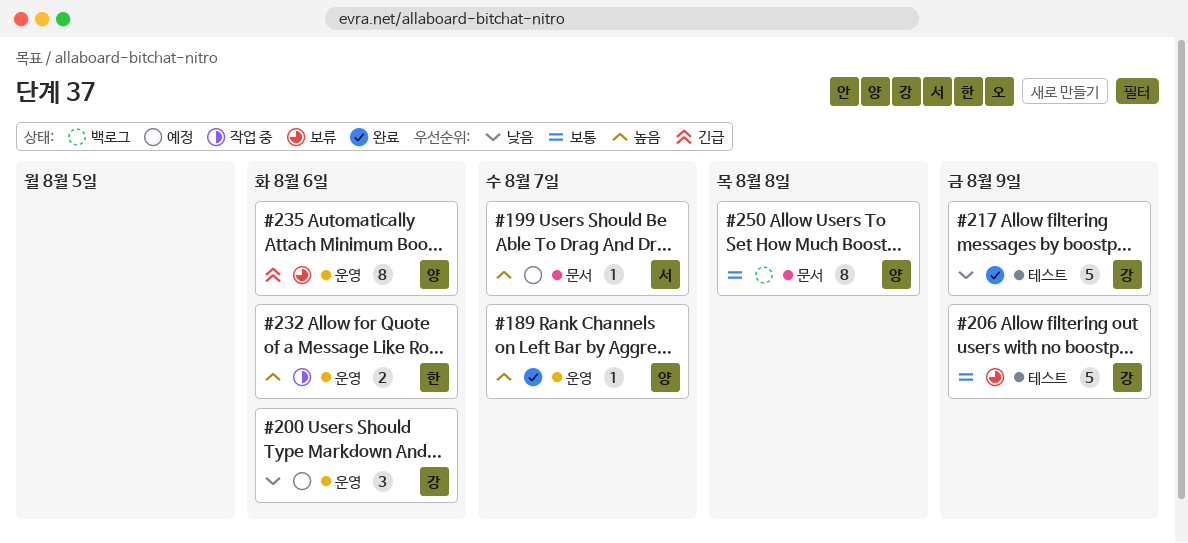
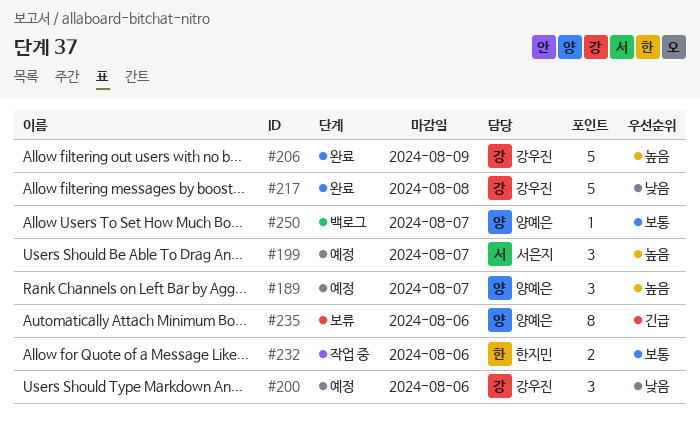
#189, status: 완료 -> 예정
#189, estimate: 1 -> 3
#199, estimate: 1 -> 3
#206, status: 보류 -> 완료
#206, priority: 보통 -> 높음
#217, due: Aug 9 -> Aug 8
#232, priority: 높음 -> 보통
#250, estimate: 8 -> 1
#250, due: Aug 8 -> Aug 7

